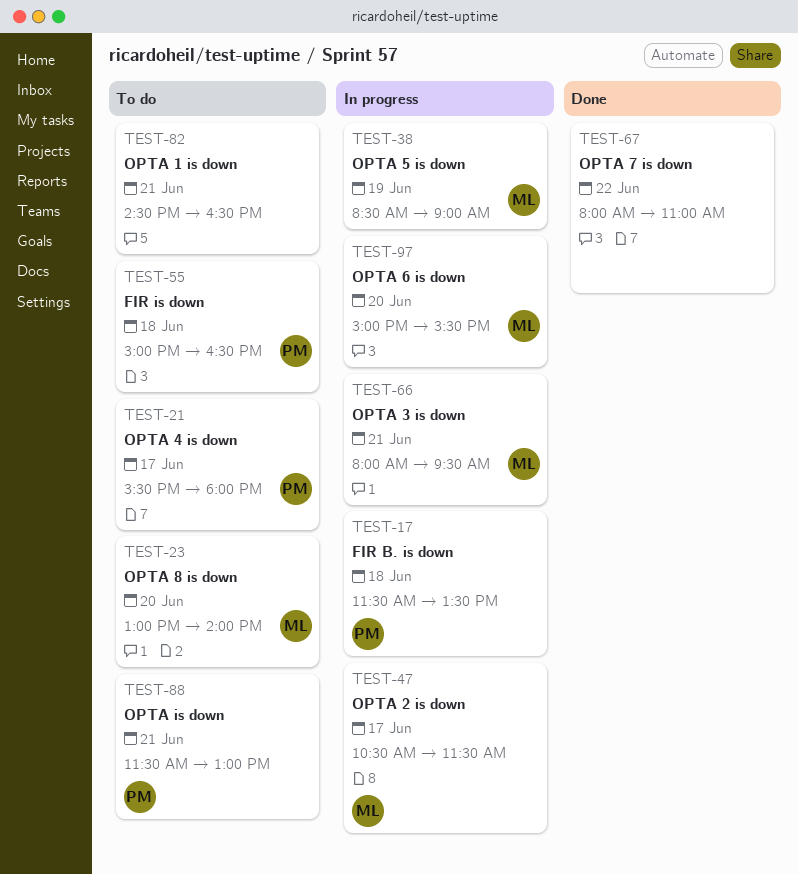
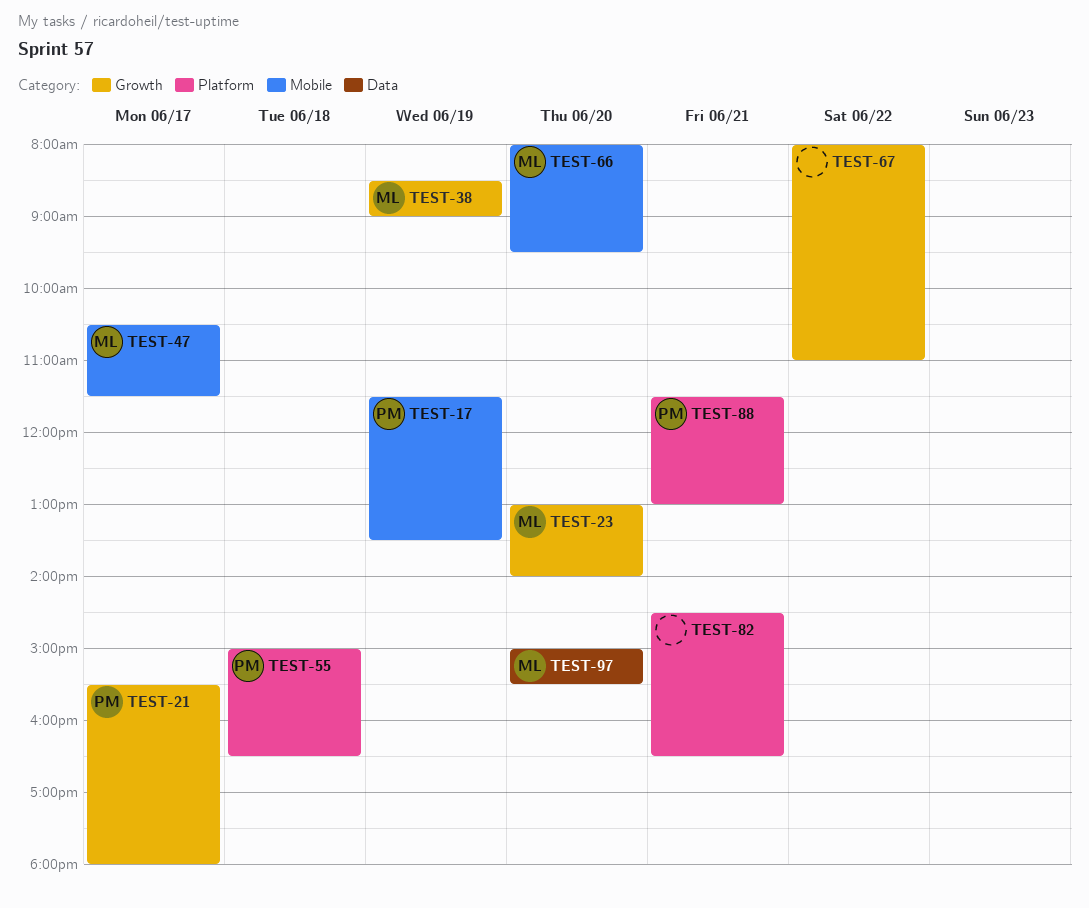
TEST-17, day: Jun 18 -> Jun 19
TEST-66, day: Jun 21 -> Jun 20

